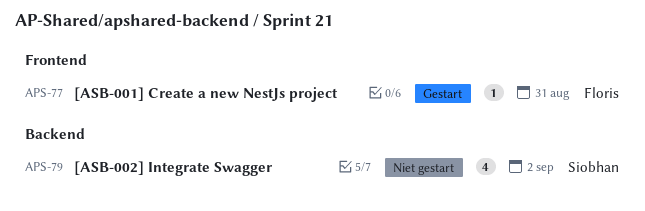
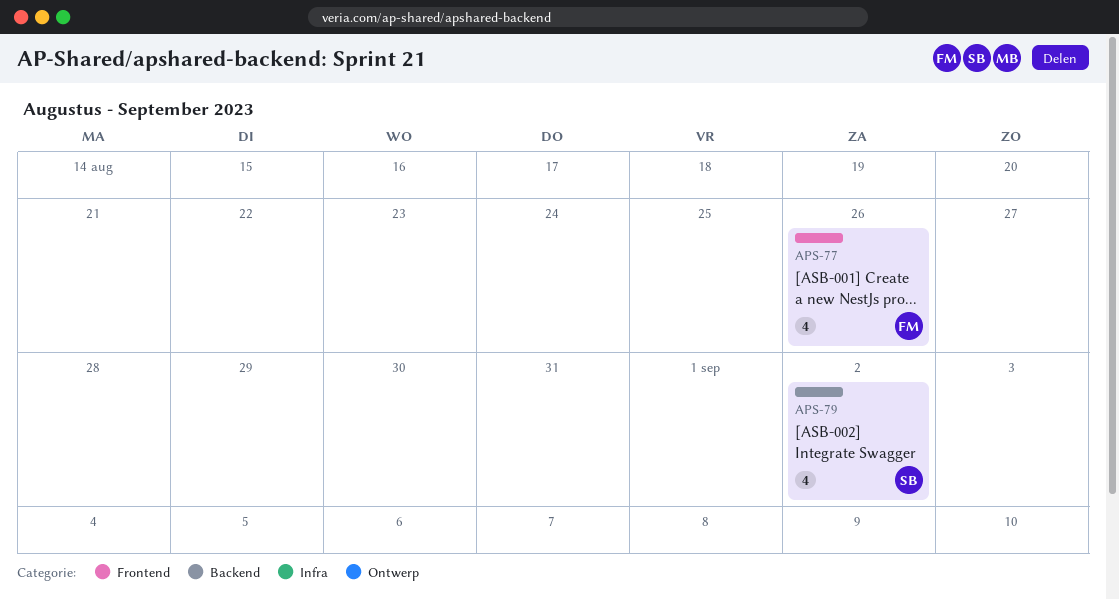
APS-77, estimate: 1 -> 4
APS-77, due: Aug 31 -> Aug 26

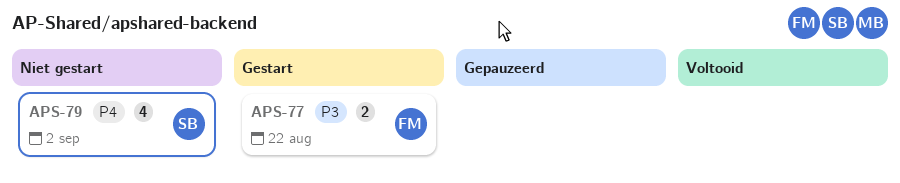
APS-77, estimate: 4 -> 2
APS-77, due: Aug 26 -> Aug 22

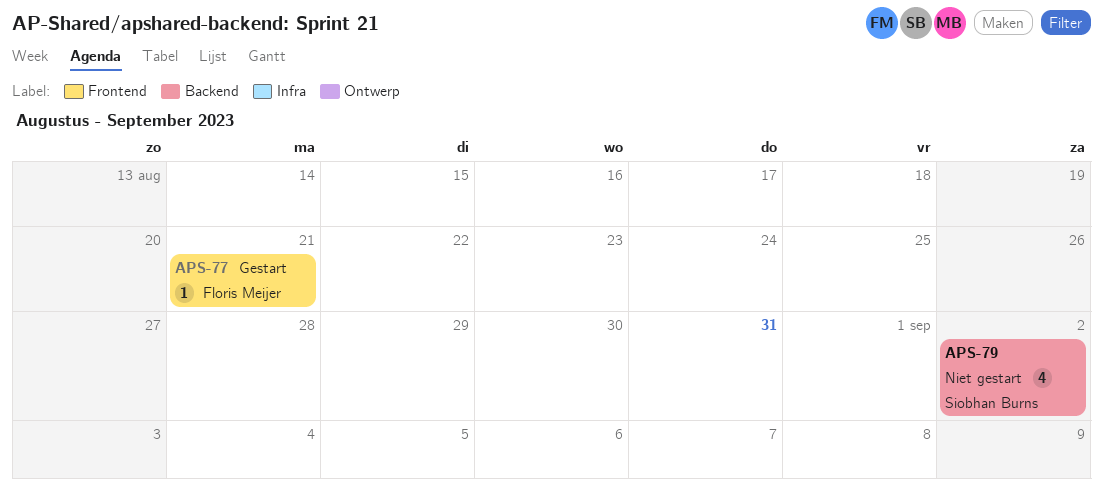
APS-77, estimate: 2 -> 1
APS-77, due: Aug 22 -> Aug 21

